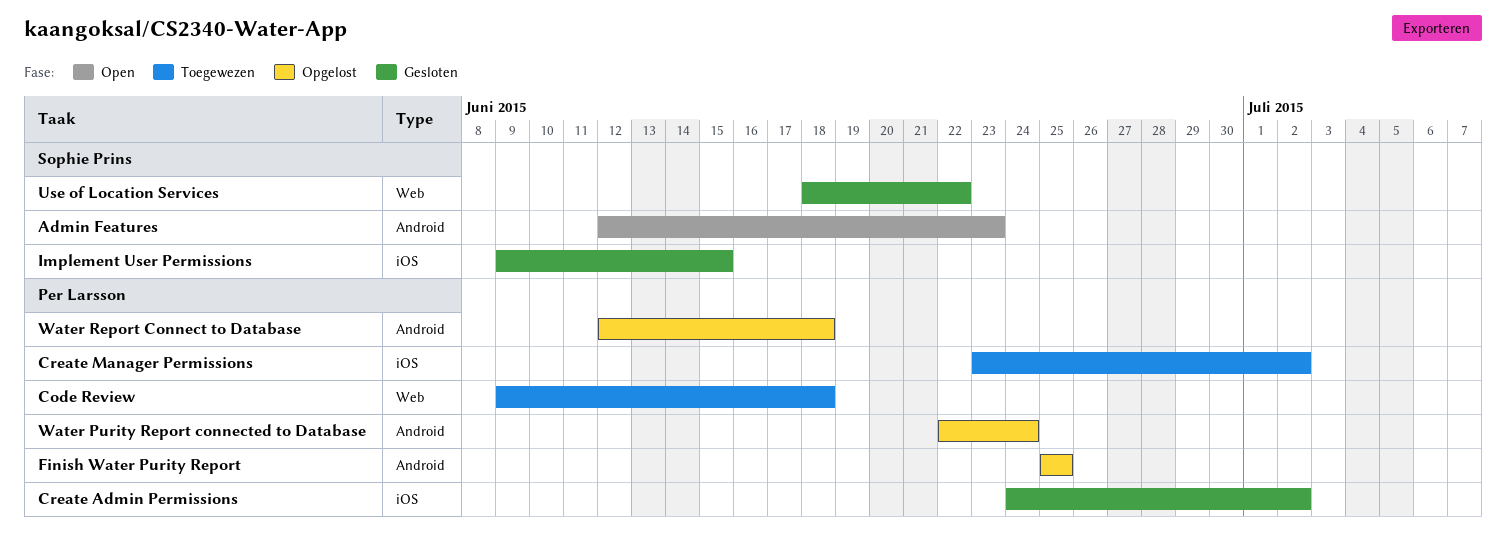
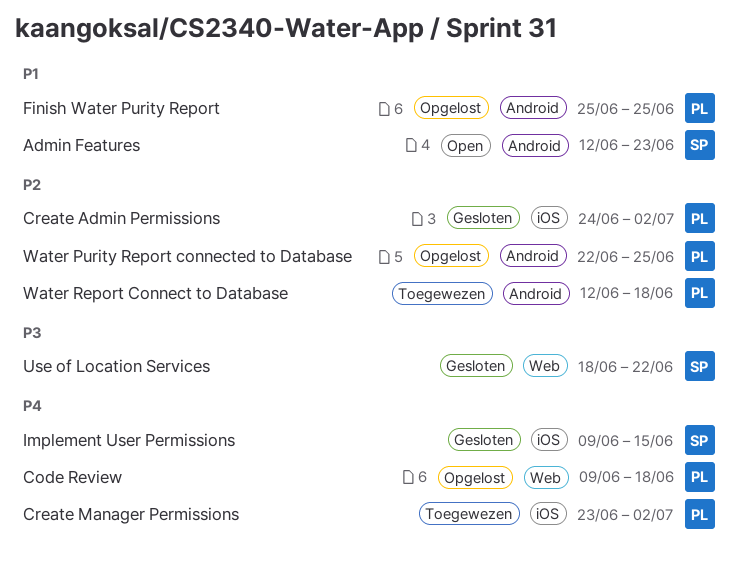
Code Review, status: Toegewezen -> Opgelost
Water Purity Report connected to Database, due: Jun 24 -> Jun 25
Water Report Connect to Database, status: Opgelost -> Toegewezen

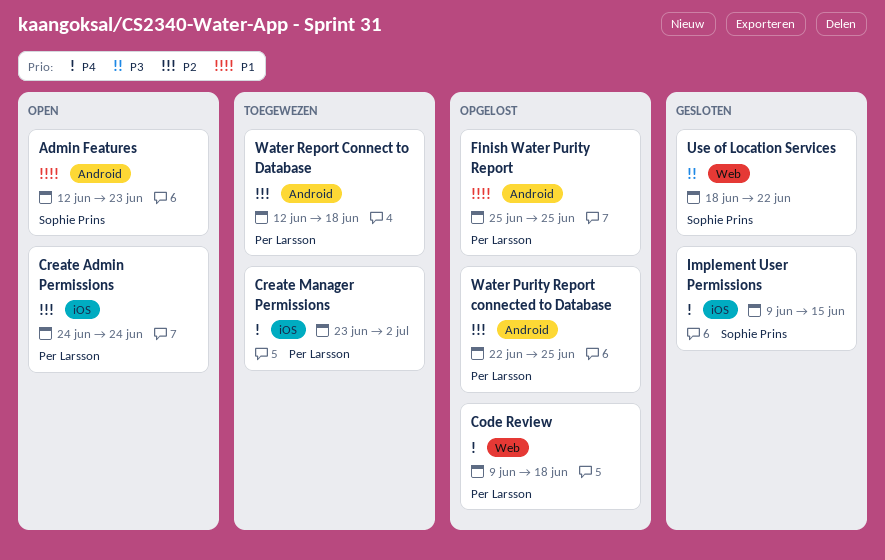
Create Admin Permissions, status: Gesloten -> Open
Create Admin Permissions, due: Jul 2 -> Jun 24

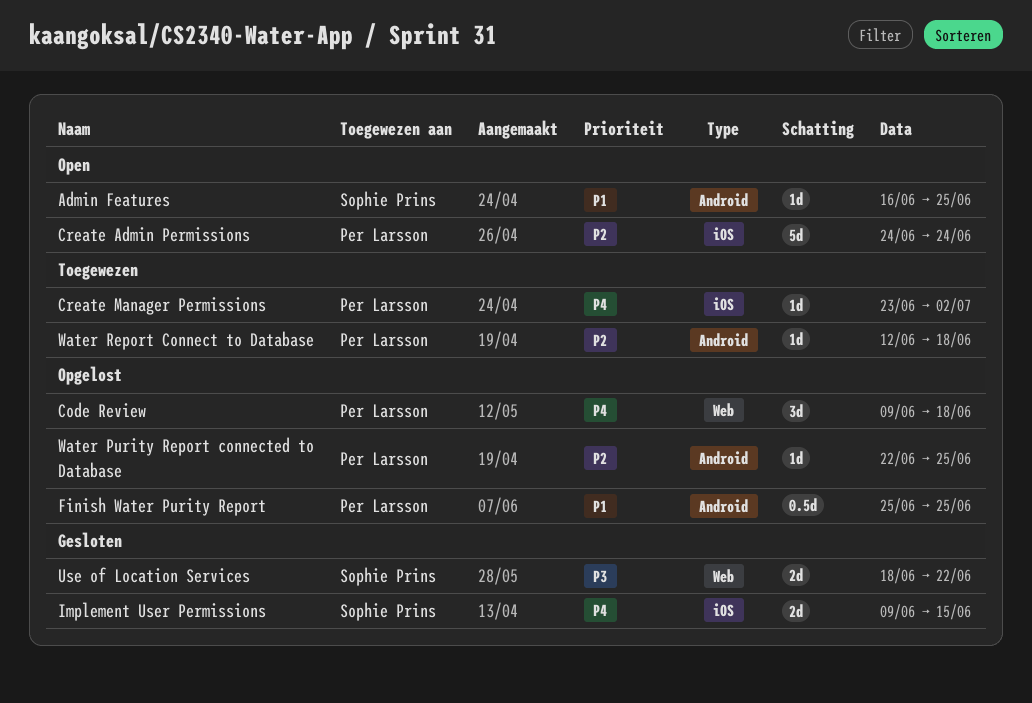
Admin Features, start: Jun 12 -> Jun 16
Admin Features, due: Jun 23 -> Jun 25

